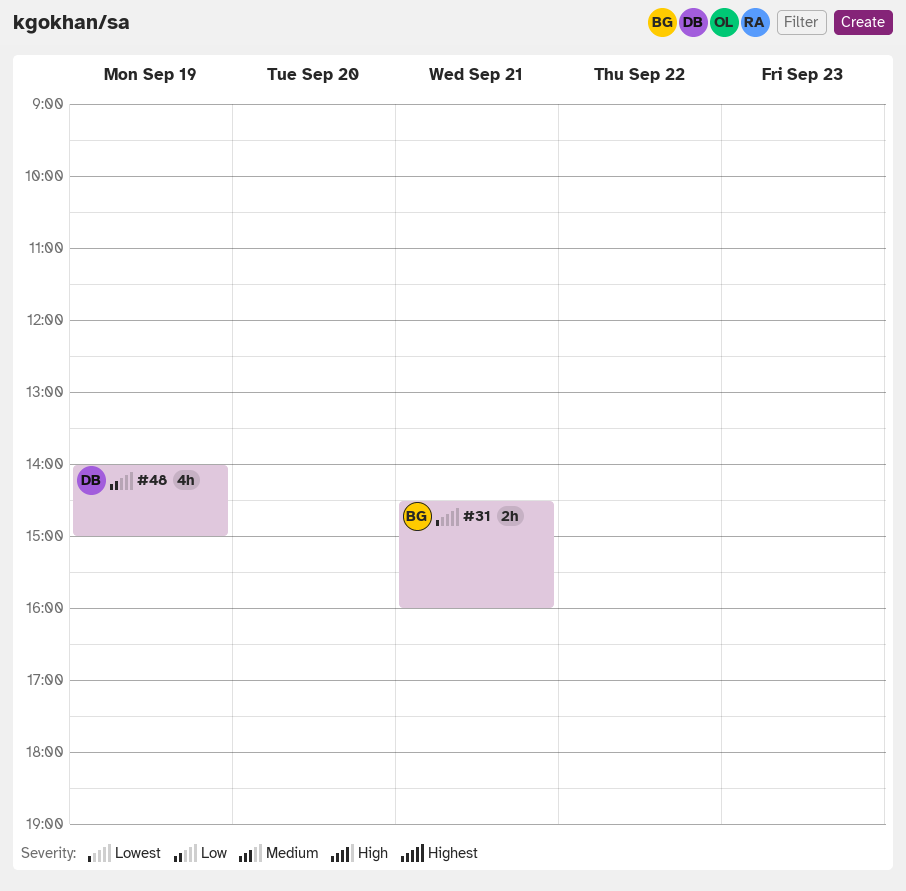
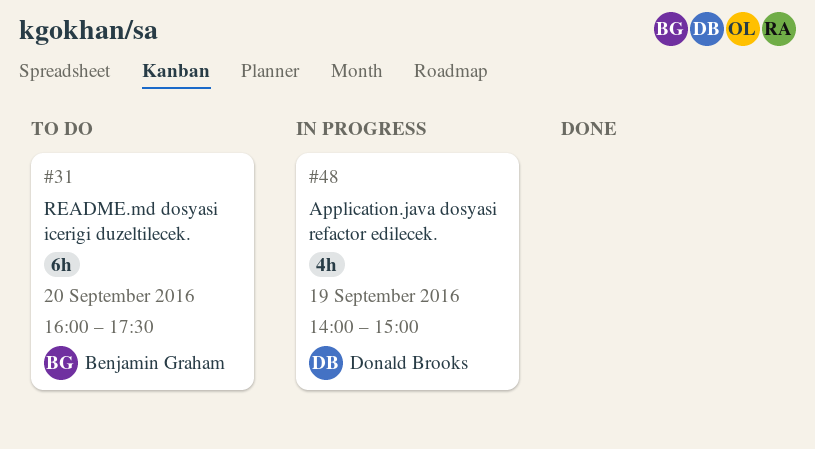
#31, estimate: 2h -> 6h
#31, day: Sep 21 -> Sep 20
#31, begins: 14:30 -> 16:00
#31, ends: 16:00 -> 17:30

